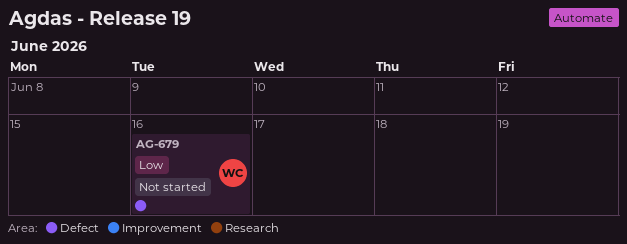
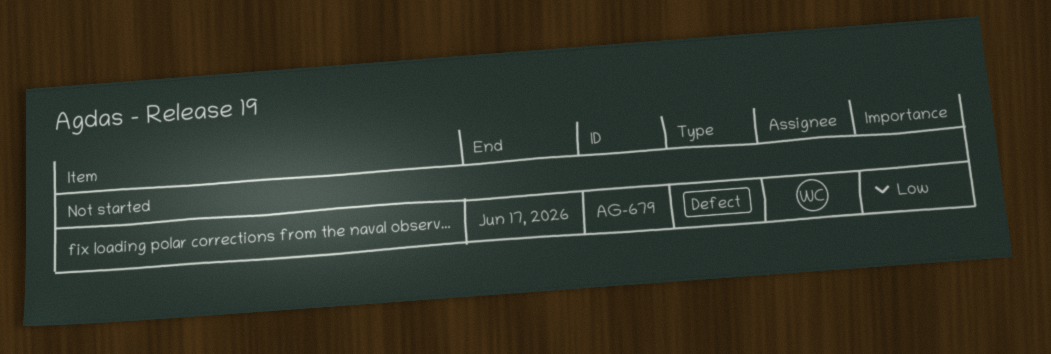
AG-679, due: Jun 16 -> Jun 17

